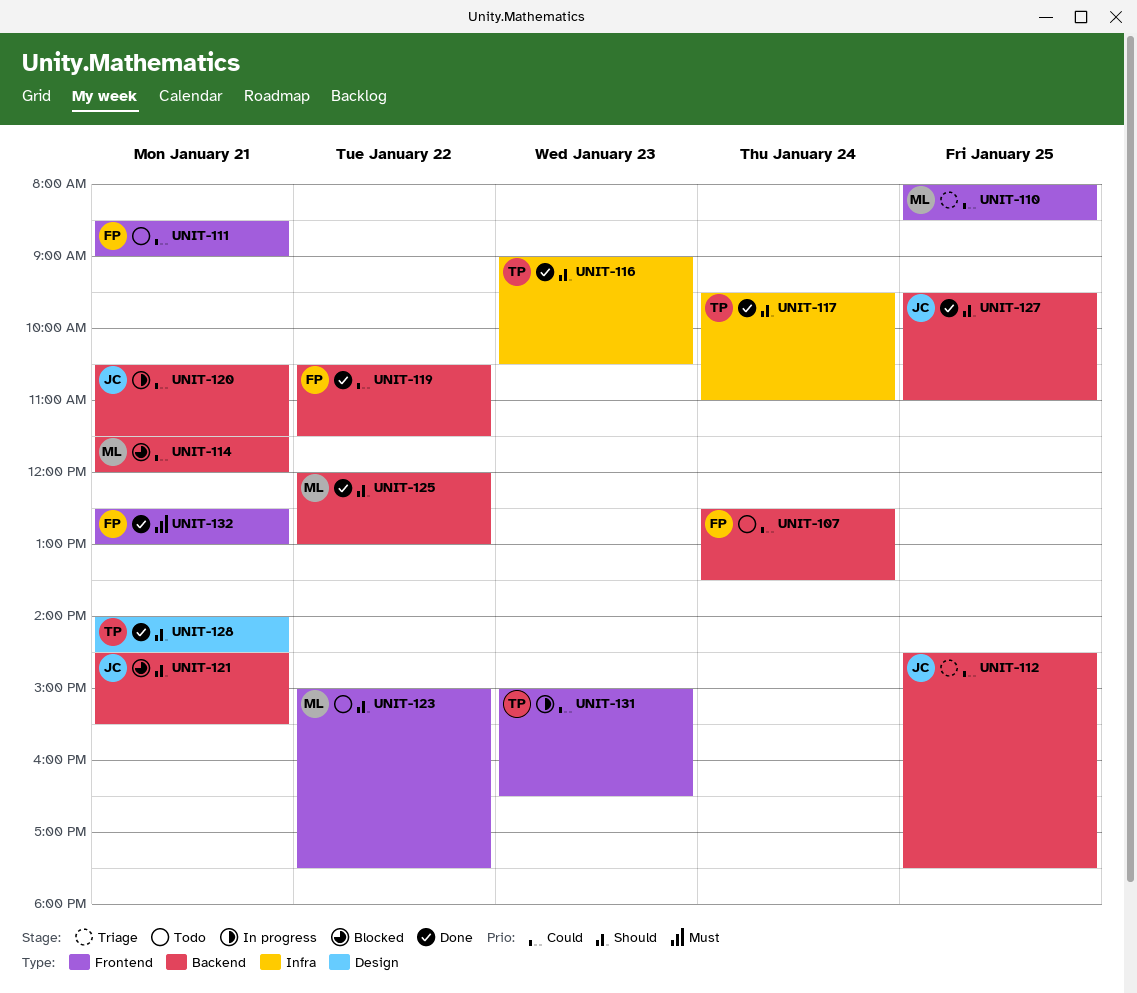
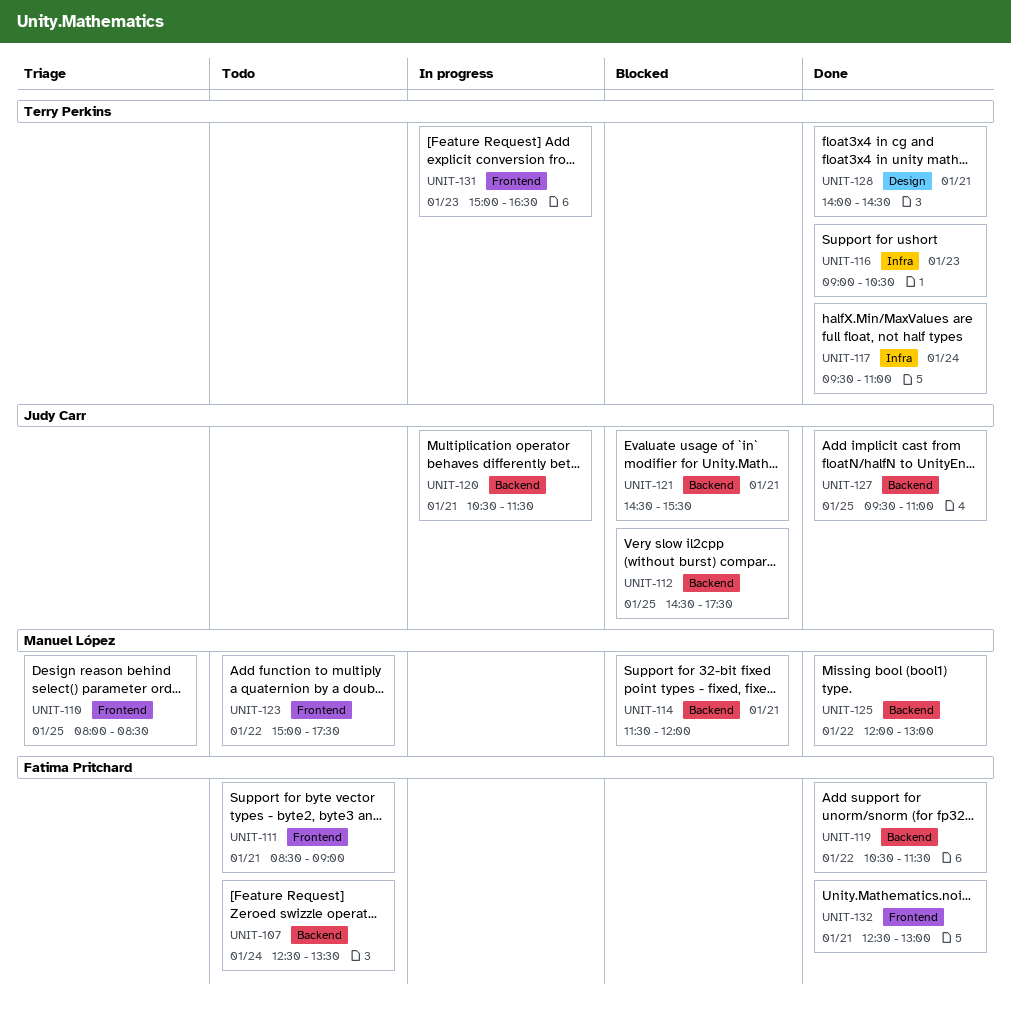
UNIT-112, status: Triage -> Blocked

